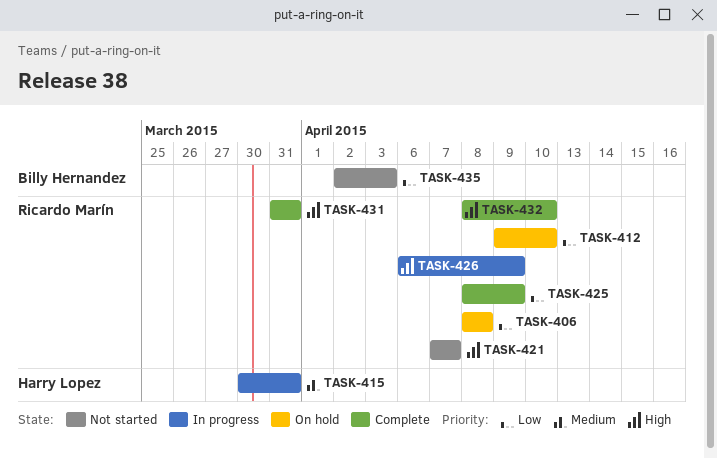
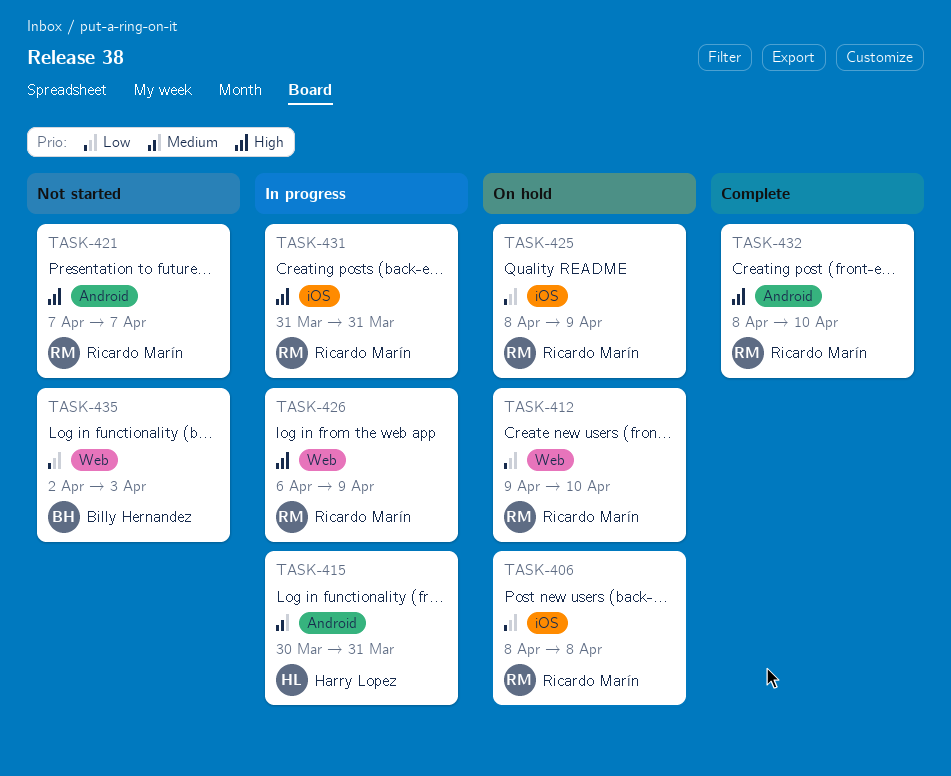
TASK-425, status: Complete -> On hold
TASK-431, status: Complete -> In progress

